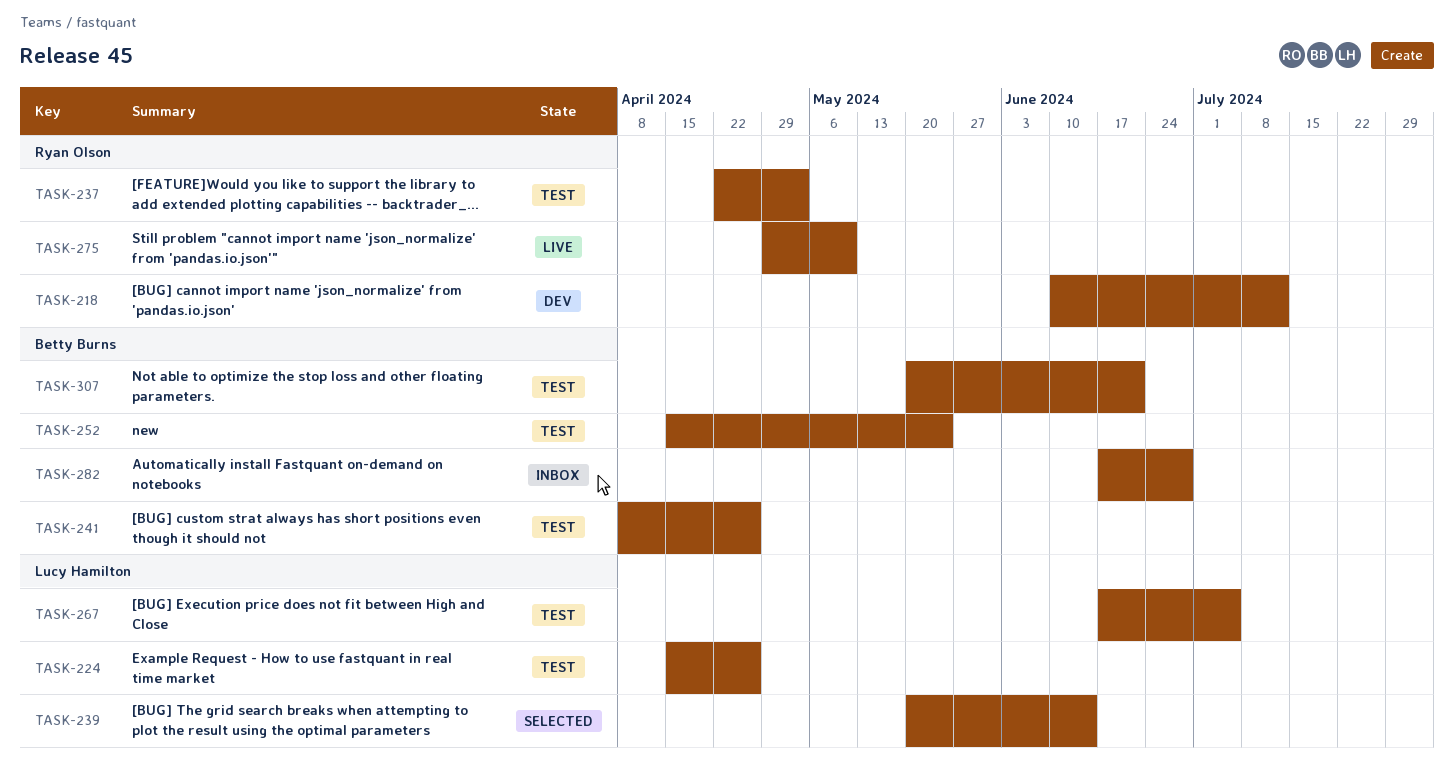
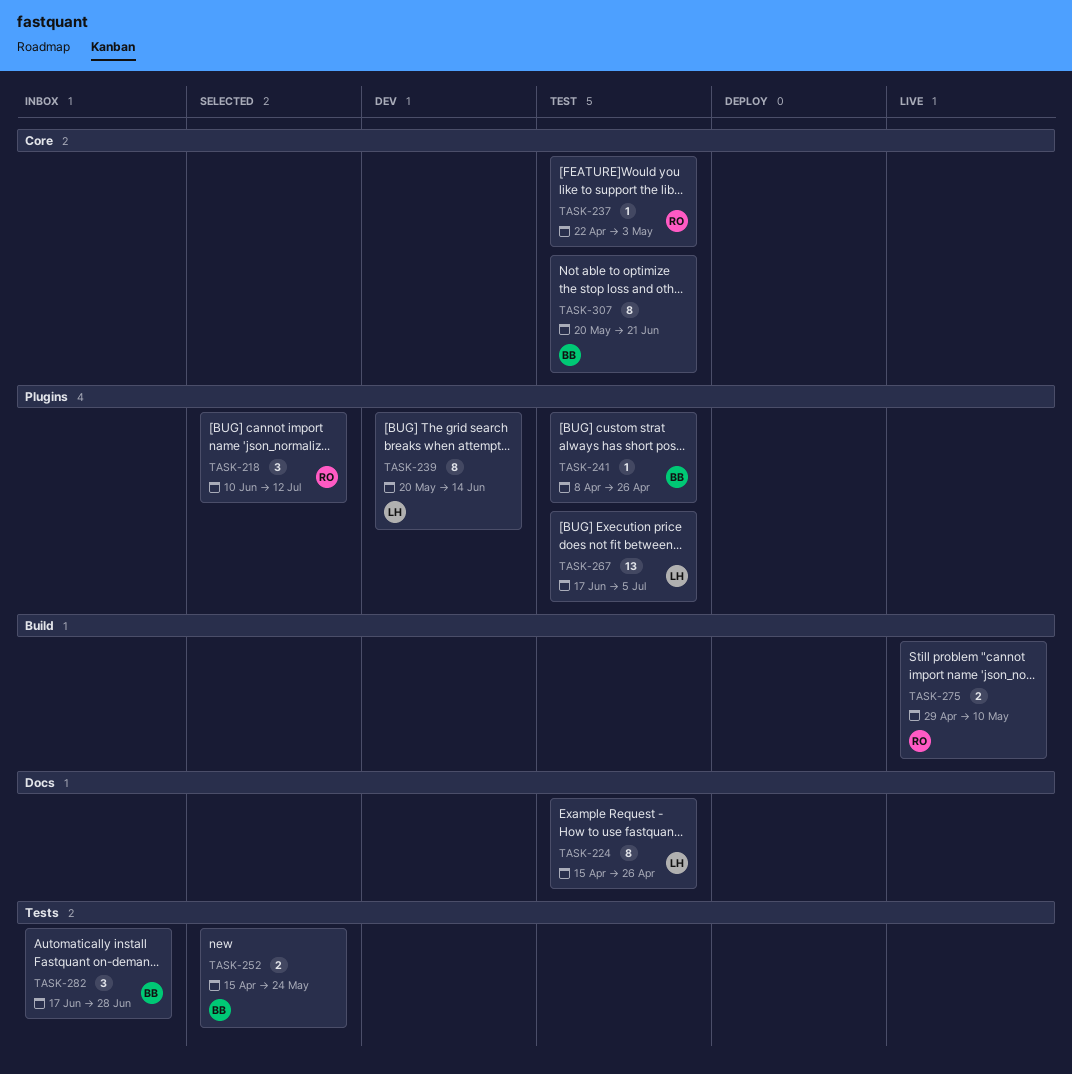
TASK-218, status: Dev -> Selected
TASK-239, status: Selected -> Dev
TASK-252, status: Test -> Selected

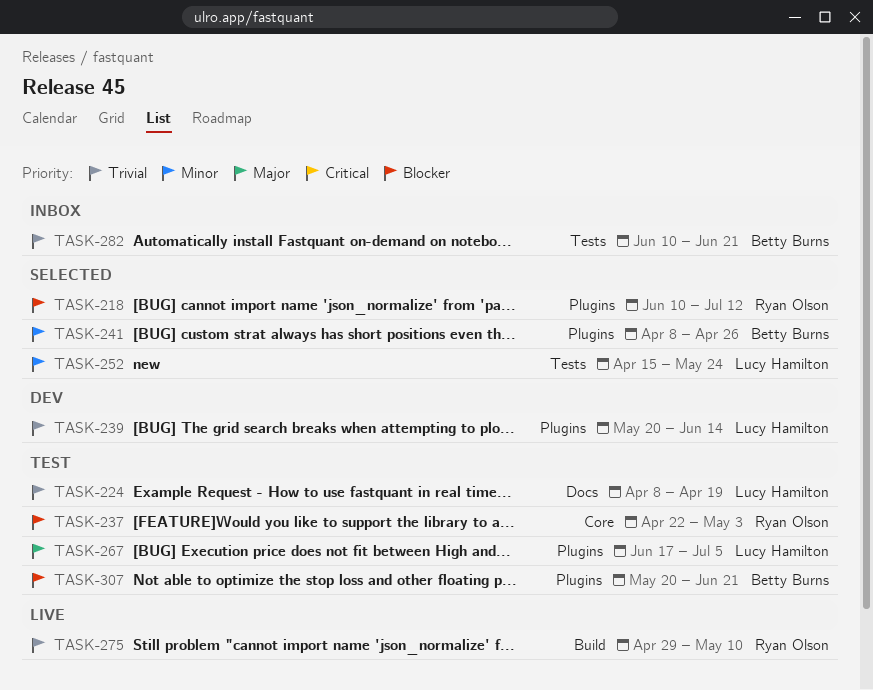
TASK-224, start: Apr 15 -> Apr 8
TASK-224, due: Apr 26 -> Apr 19
TASK-241, status: Test -> Selected
TASK-252, owner: Betty Burns -> Lucy Hamilton
TASK-282, start: Jun 17 -> Jun 10
TASK-282, due: Jun 28 -> Jun 21
TASK-307, label: Core -> Plugins

